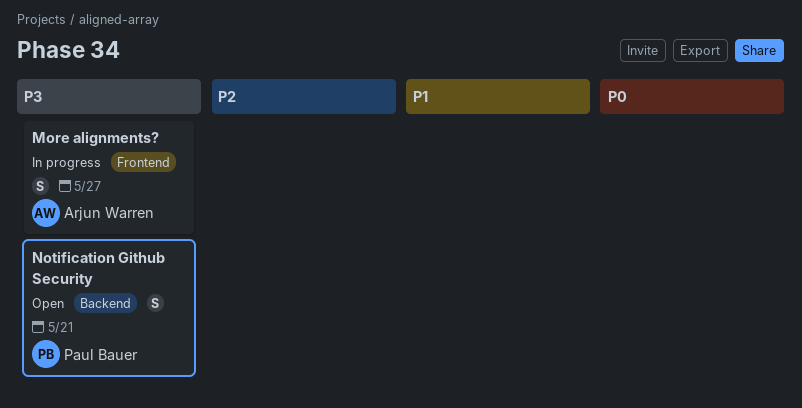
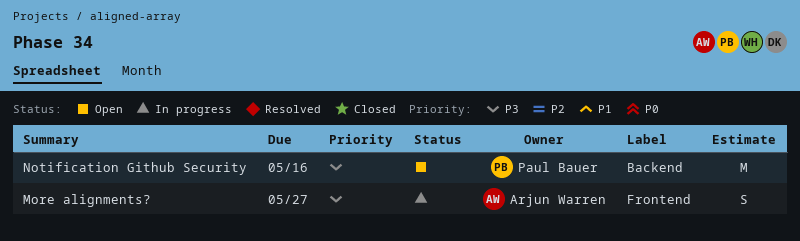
Notification Github Security, estimate: S -> M
Notification Github Security, due: May 21 -> May 16

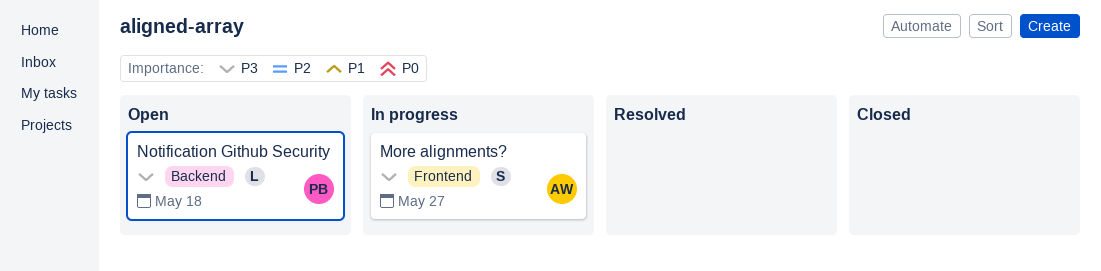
Notification Github Security, estimate: M -> L
Notification Github Security, due: May 16 -> May 18

